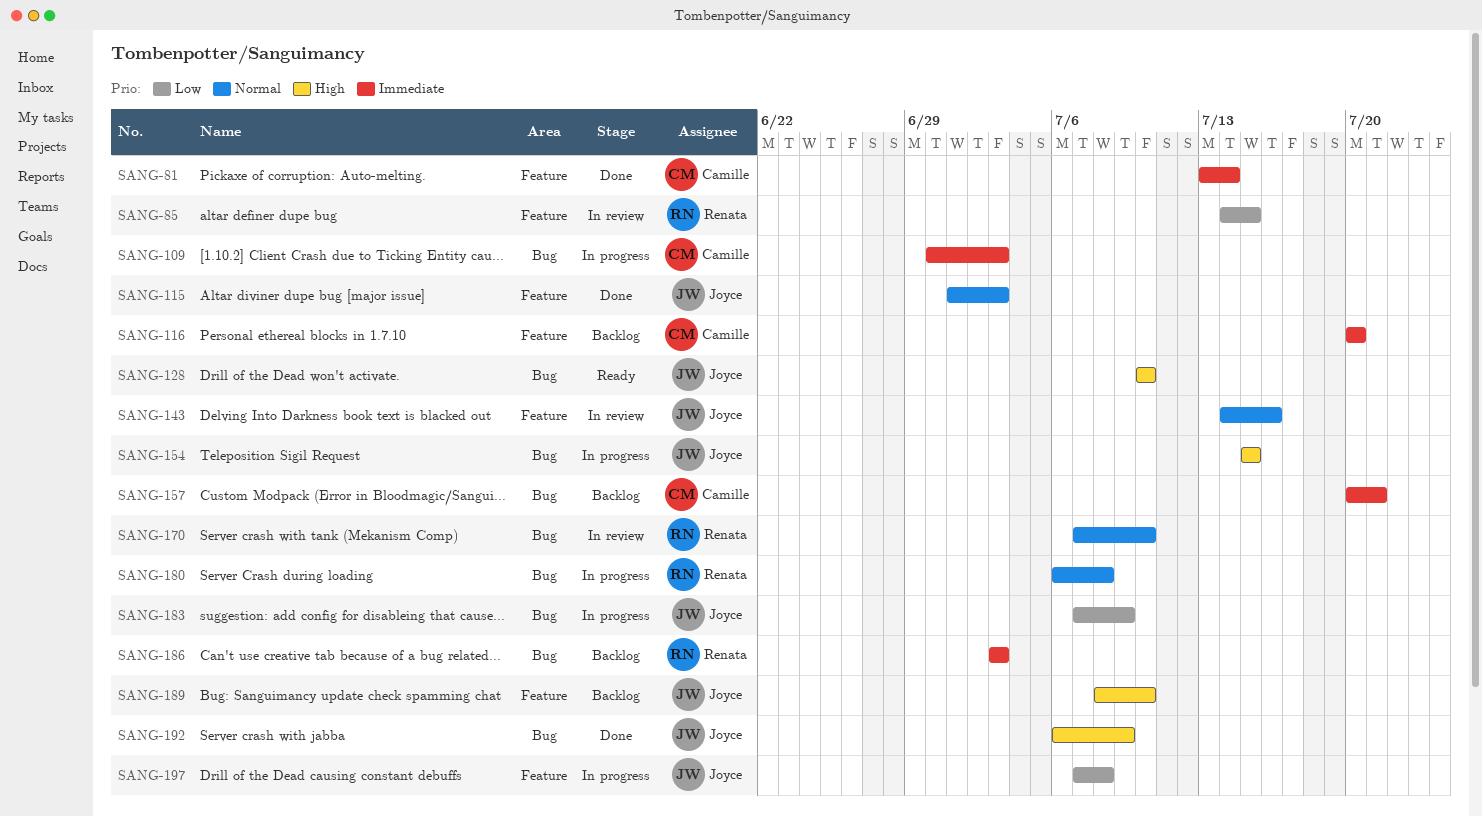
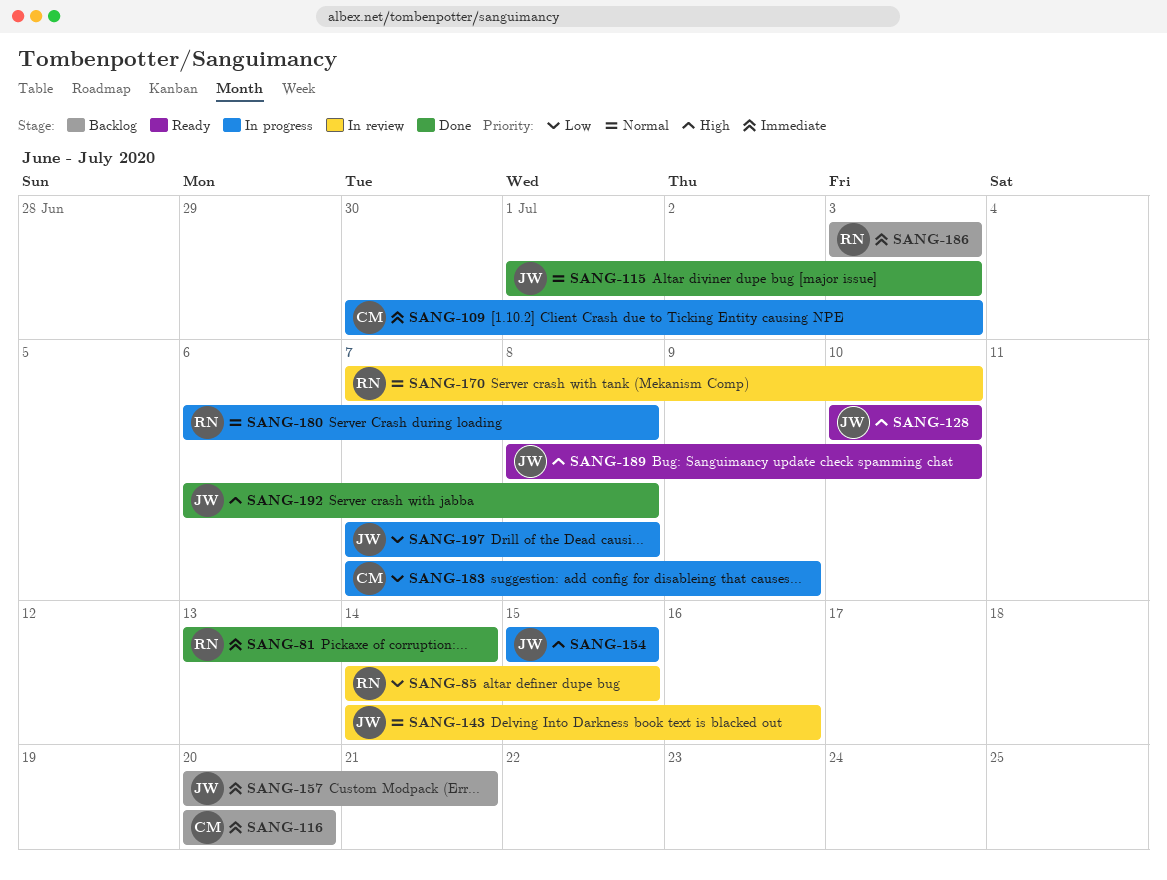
SANG-81, owner: Camille -> Renata
SANG-157, owner: Camille -> Joyce
SANG-183, owner: Joyce -> Camille
SANG-189, status: Backlog -> Ready
SANG-192, due: Jul 9 -> Jul 8

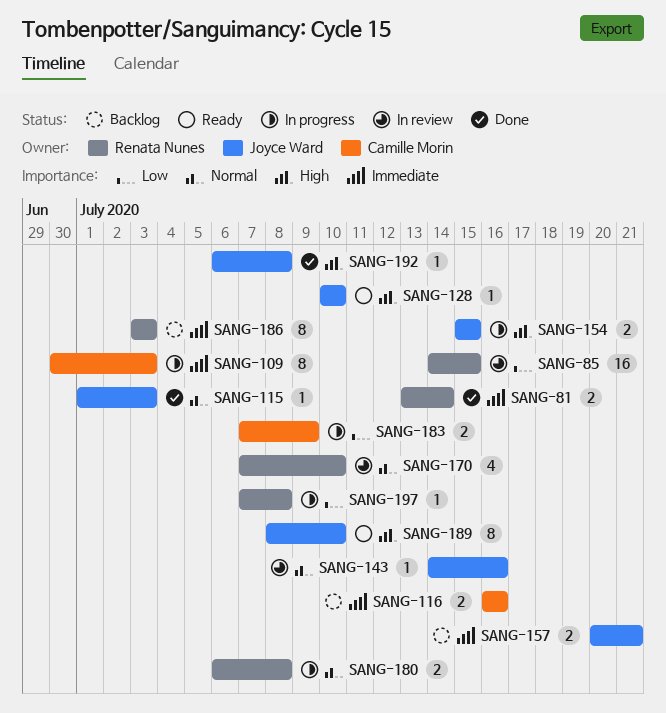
SANG-116, start: Jul 20 -> Jul 16
SANG-116, due: Jul 20 -> Jul 16
SANG-197, owner: Joyce Ward -> Renata Nunes

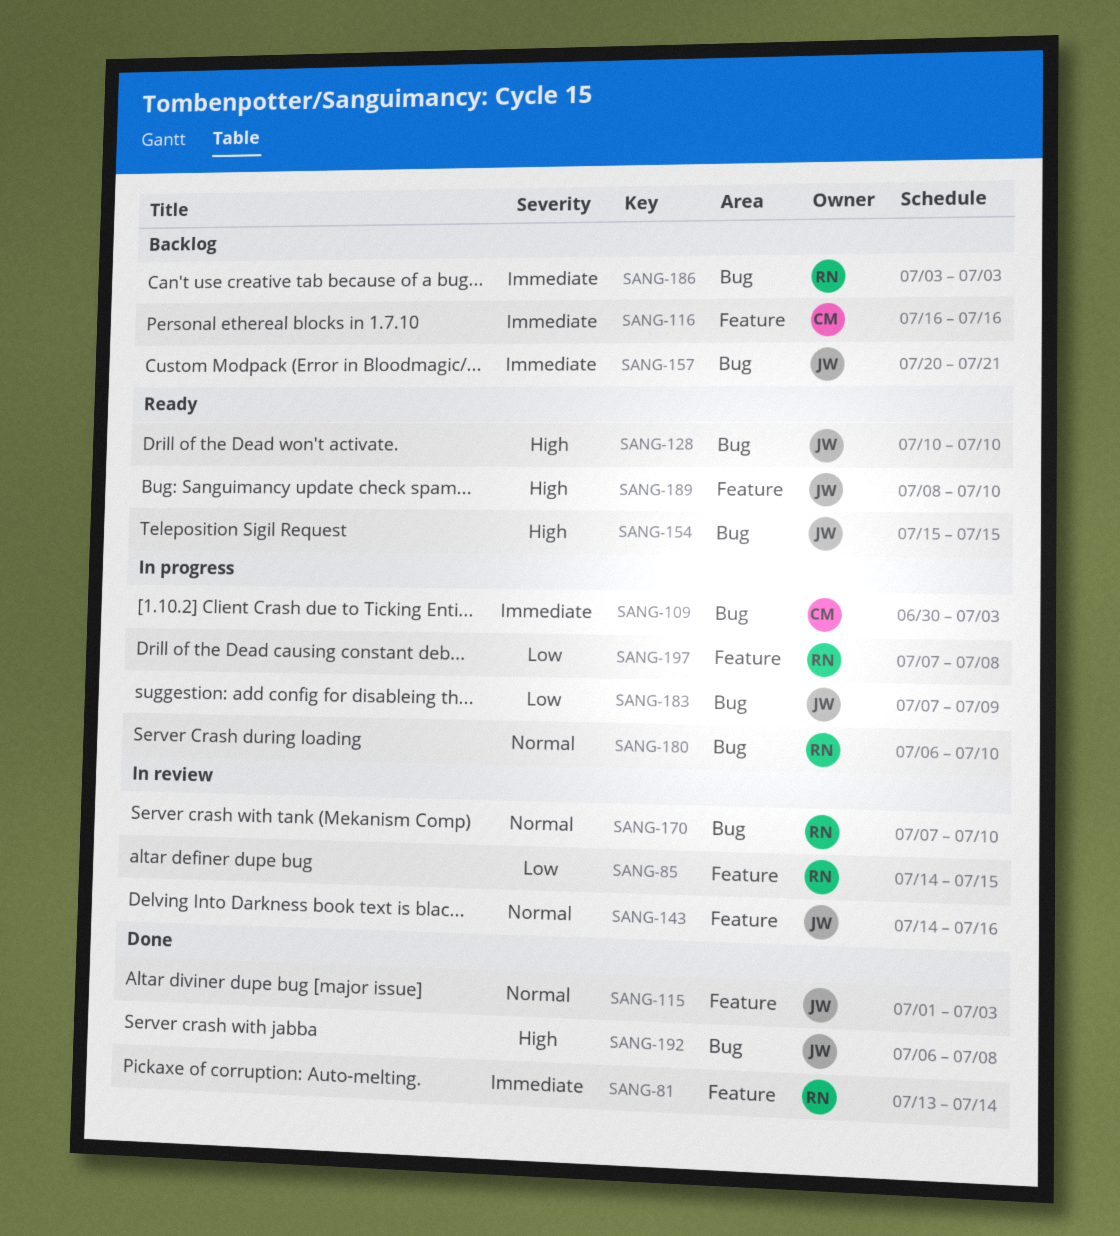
SANG-154, status: In progress -> Ready
SANG-180, due: Jul 8 -> Jul 10
SANG-183, owner: Camille Morin -> Joyce Ward

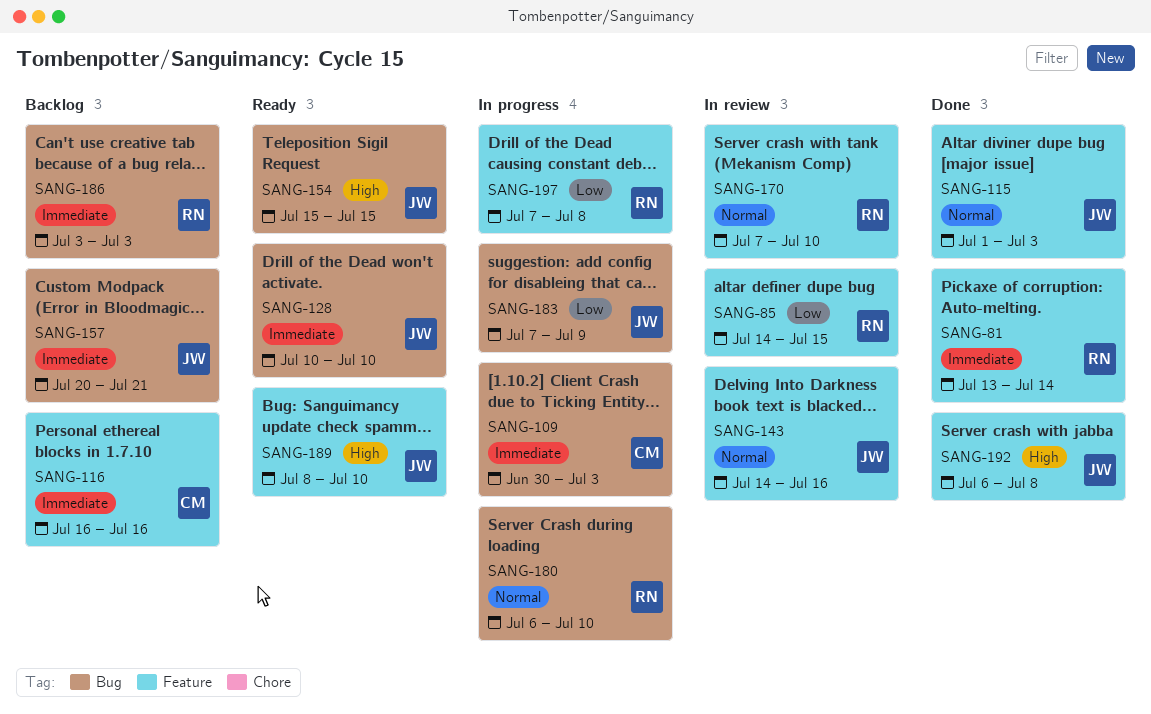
SANG-128, priority: High -> Immediate
SANG-170, label: Bug -> Feature
SANG-192, label: Bug -> Feature

